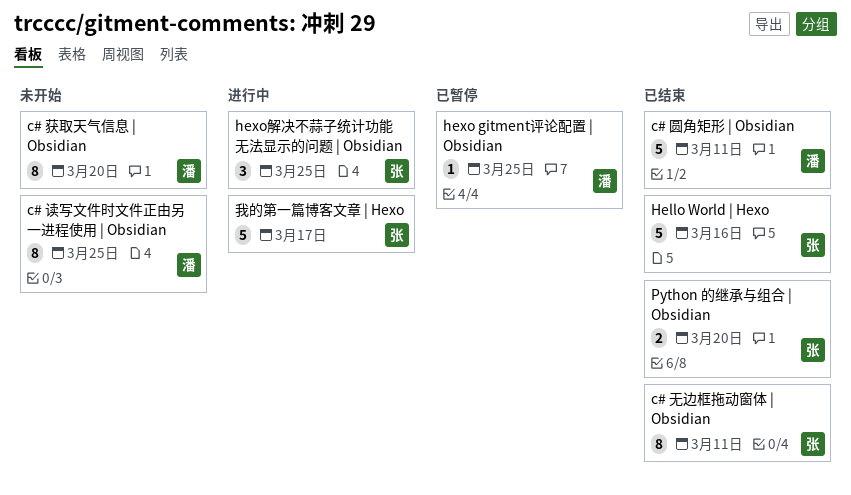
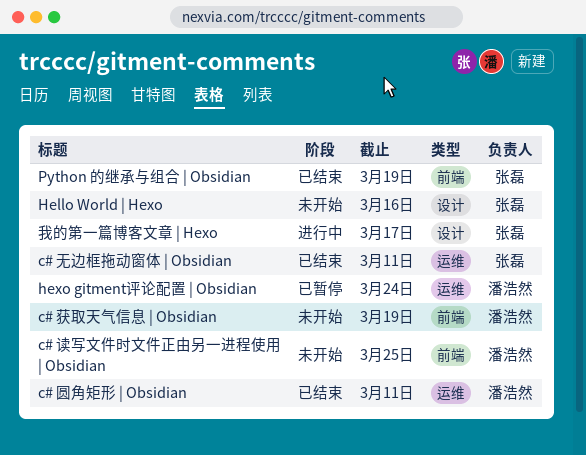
c# 获取天气信息 | Obsidian, due: Mar 20 -> Mar 19
Hello World | Hexo, status: 已结束 -> 未开始
hexo gitment评论配置 | Obsidian, due: Mar 25 -> Mar 24
hexo解决不蒜子统计功能无法显示的问题 | Obsidian: present -> none
Python 的继承与组合 | Obsidian, due: Mar 20 -> Mar 19

